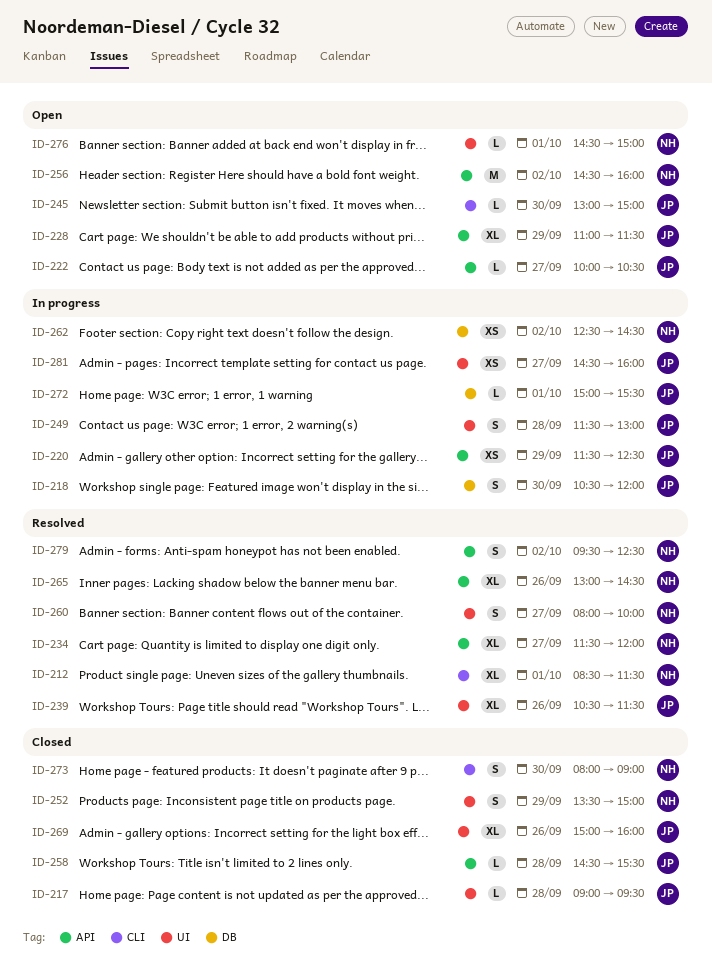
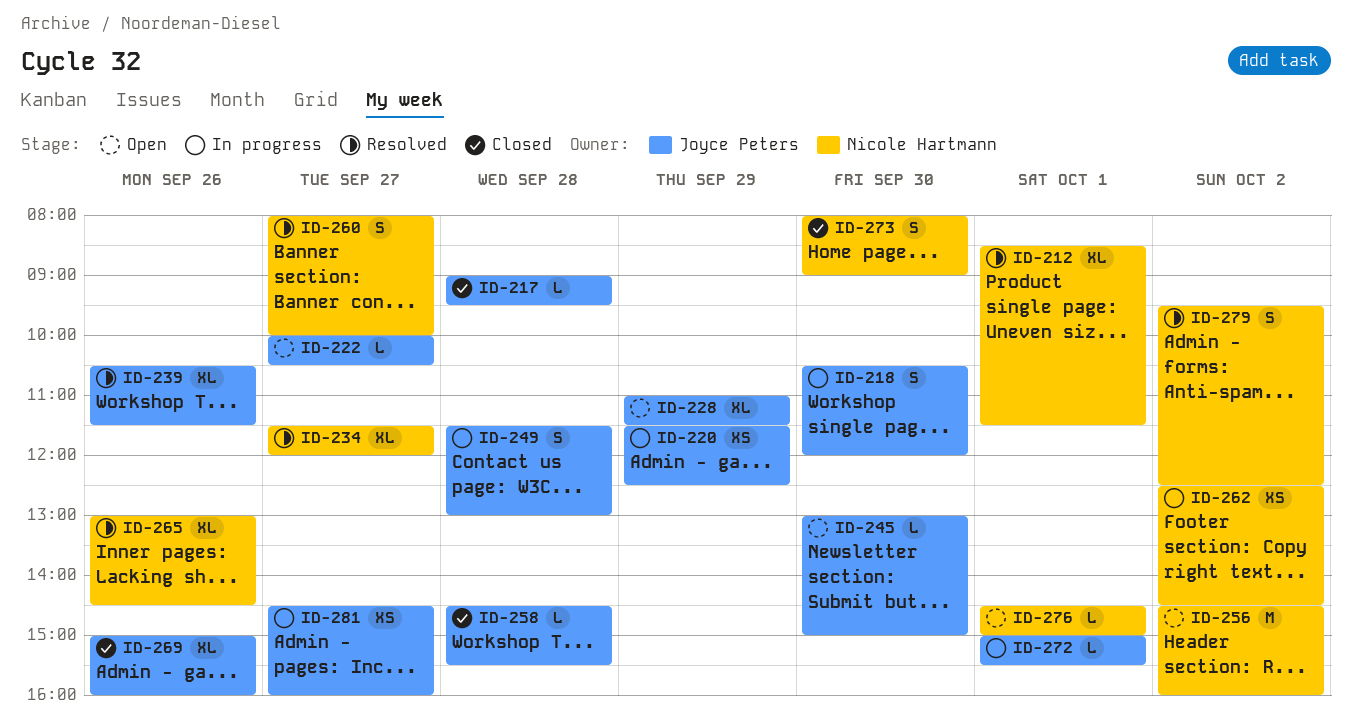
ID-252: present -> none

